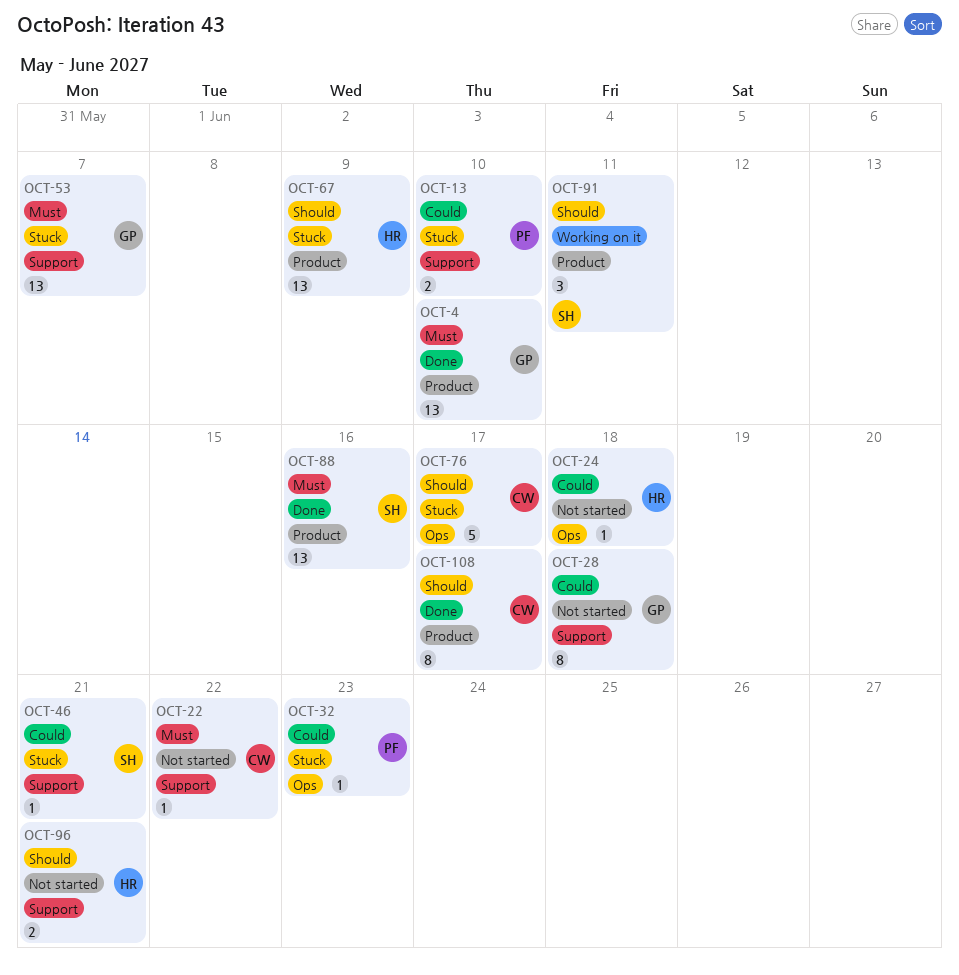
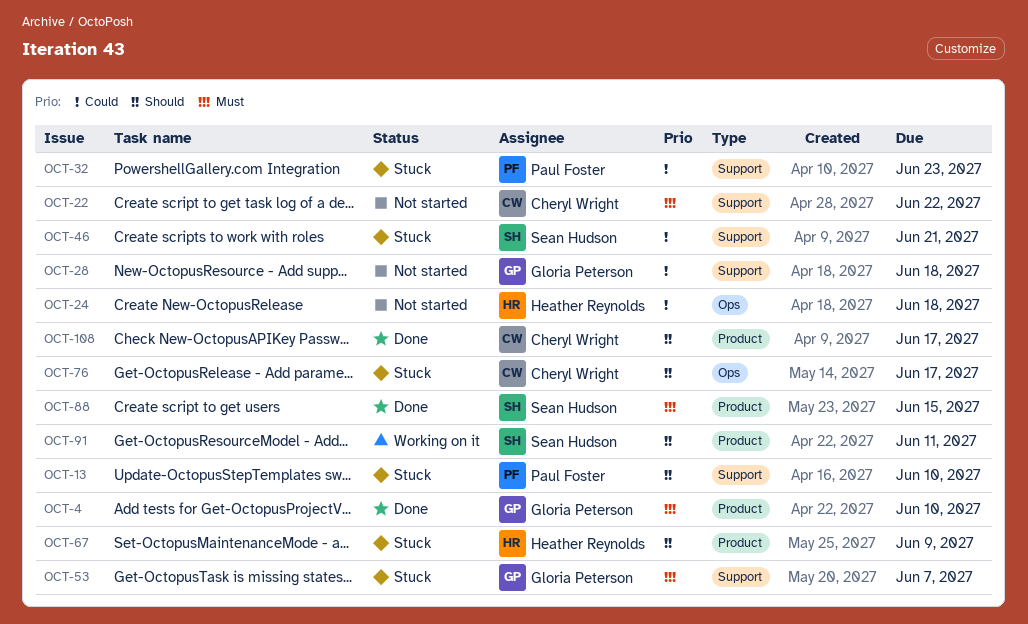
OCT-13, priority: Could -> Should
OCT-32, label: Ops -> Support
OCT-88, due: Jun 16 -> Jun 15
OCT-96: present -> none

